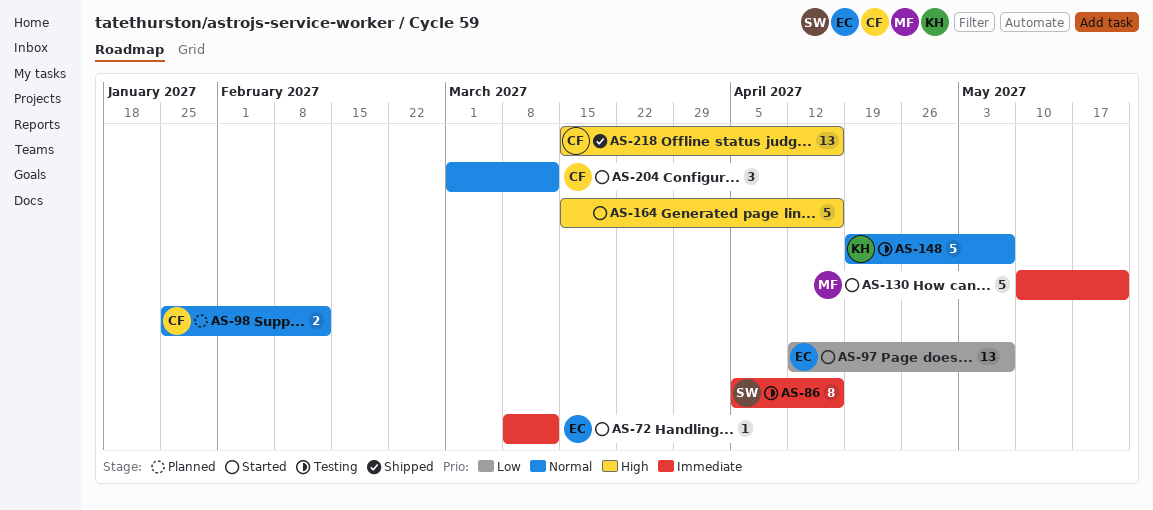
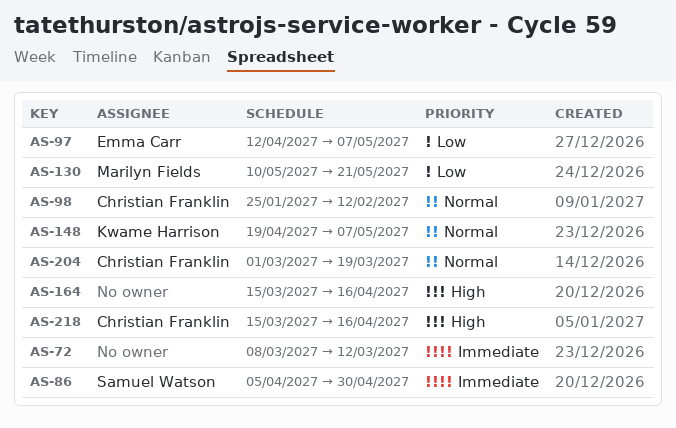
AS-72, owner: Emma Carr -> none
AS-86, due: Apr 16 -> Apr 30
AS-130, priority: Immediate -> Low
AS-204, due: Mar 12 -> Mar 19

